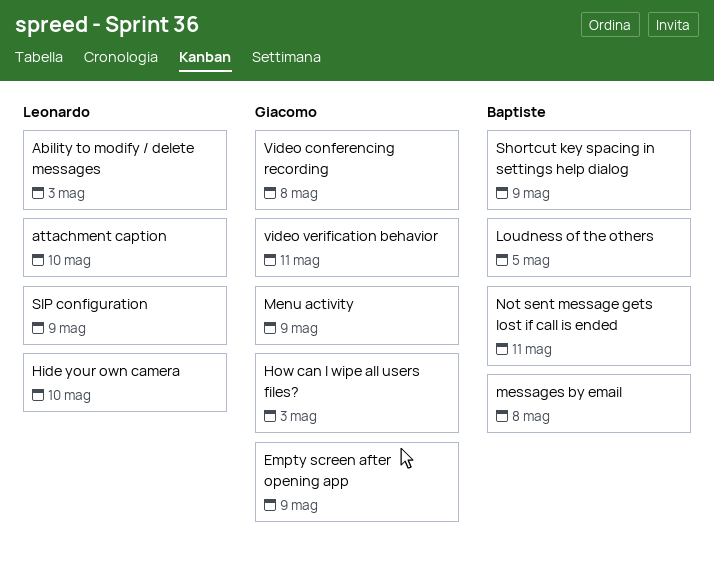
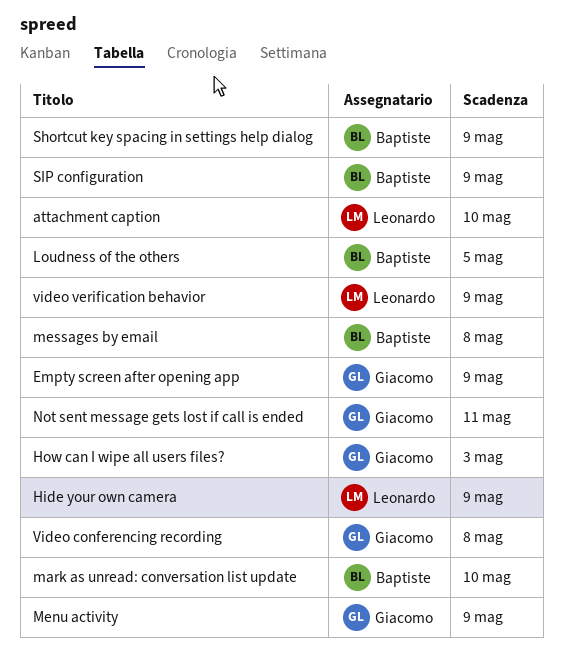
Ability to modify / delete messages: present -> none
Hide your own camera, due: May 10 -> May 9
mark as unread: conversation list update: none -> present
Not sent message gets lost if call is ended, owner: Baptiste -> Giacomo
SIP configuration, owner: Leonardo -> Baptiste
video verification behavior, owner: Giacomo -> Leonardo
video verification behavior, due: May 11 -> May 9

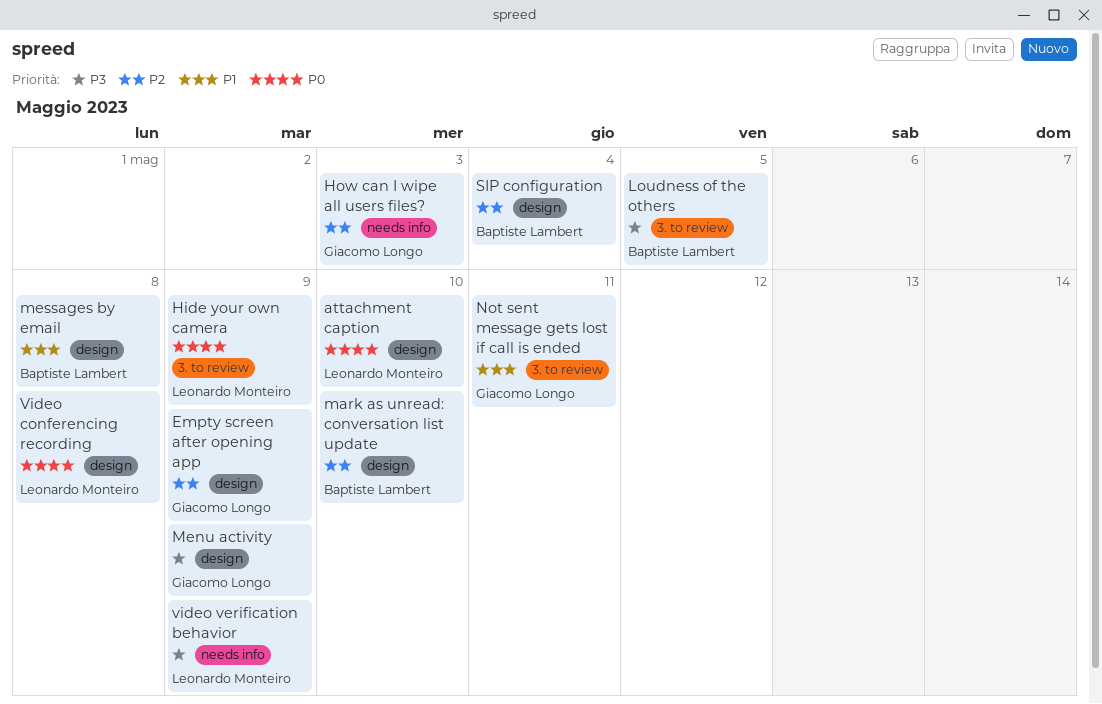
Shortcut key spacing in settings help dialog: present -> none
SIP configuration, due: May 9 -> May 4
Video conferencing recording, owner: Giacomo Longo -> Leonardo Monteiro

